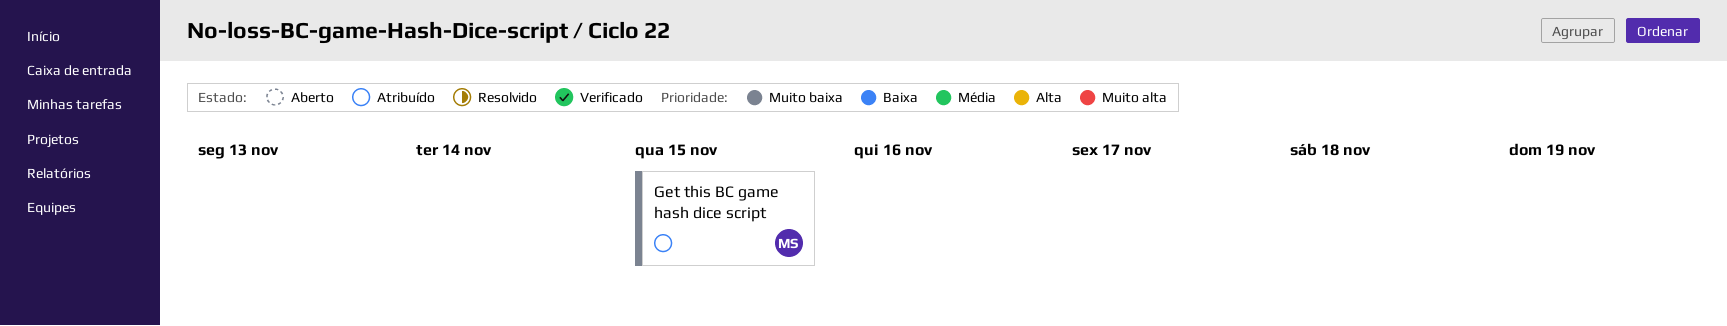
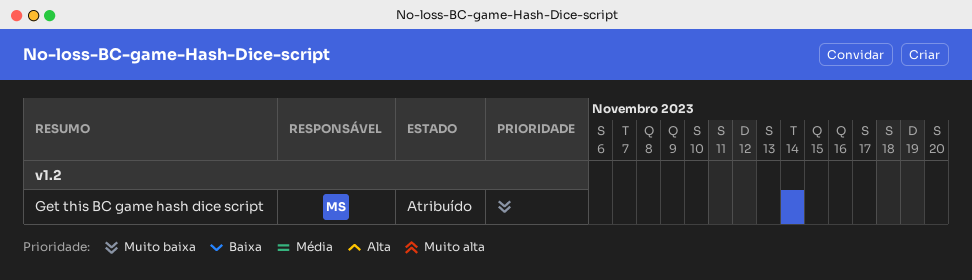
Get this BC game hash dice script, due: Nov 15 -> Nov 14

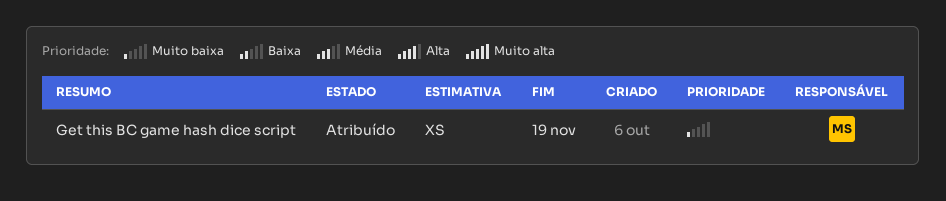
Get this BC game hash dice script, due: Nov 14 -> Nov 19

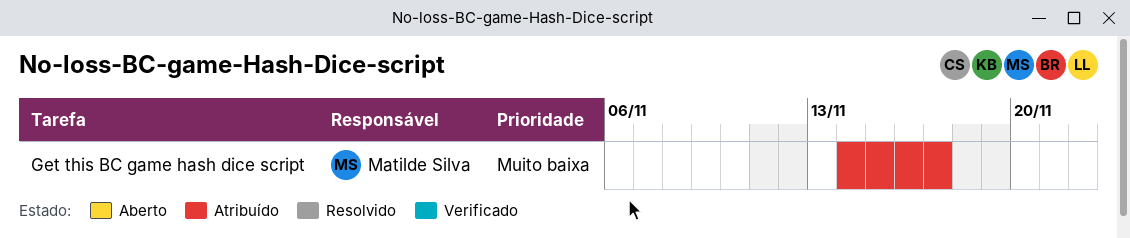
Get this BC game hash dice script, due: Nov 19 -> Nov 17

